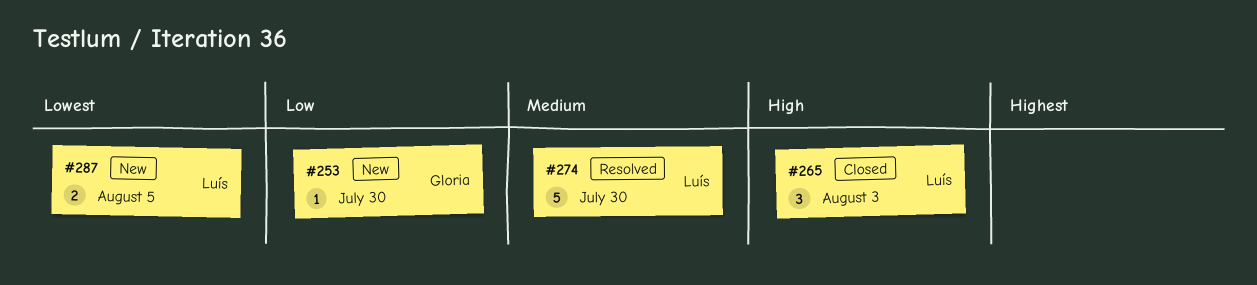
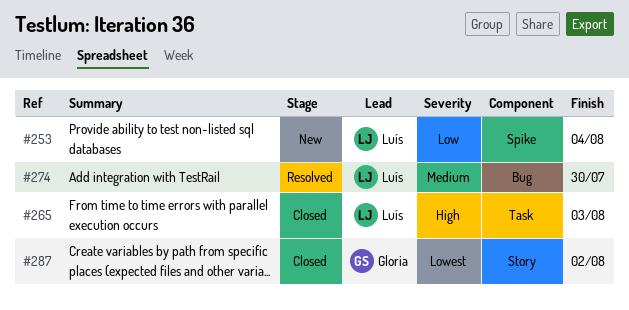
#253, owner: Gloria -> Luís
#253, due: Jul 30 -> Aug 4
#287, status: New -> Closed
#287, owner: Luís -> Gloria
#287, due: Aug 5 -> Aug 2

